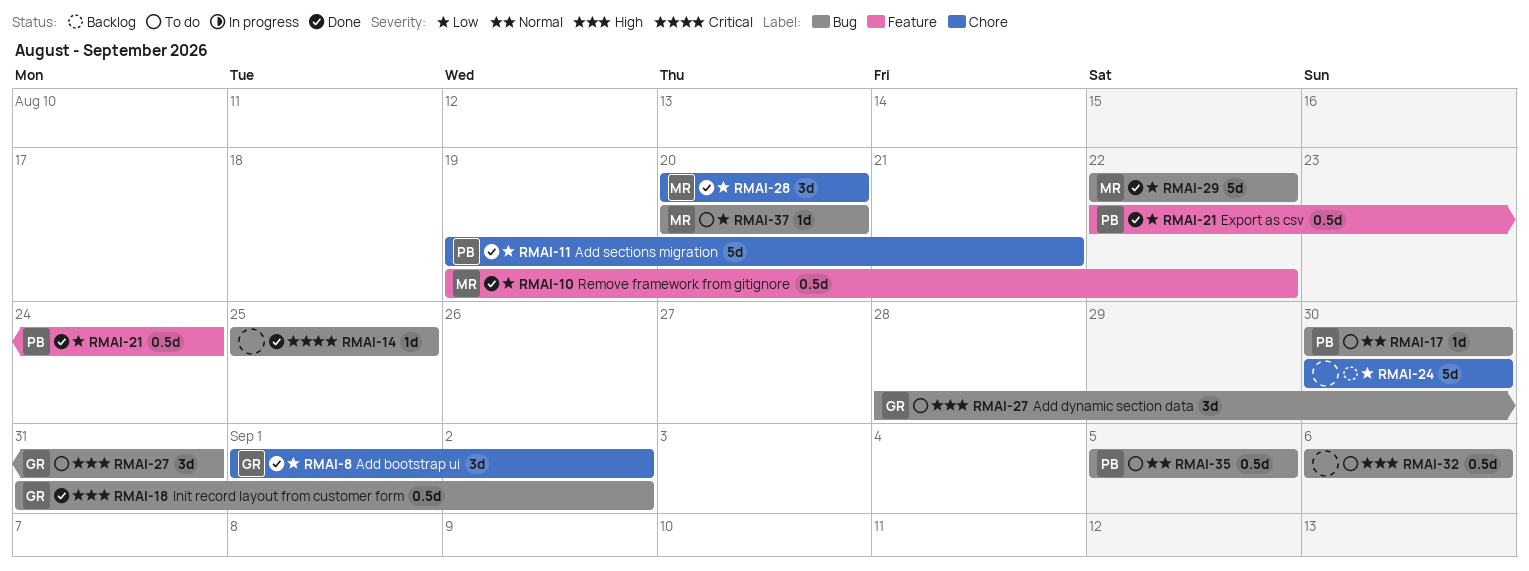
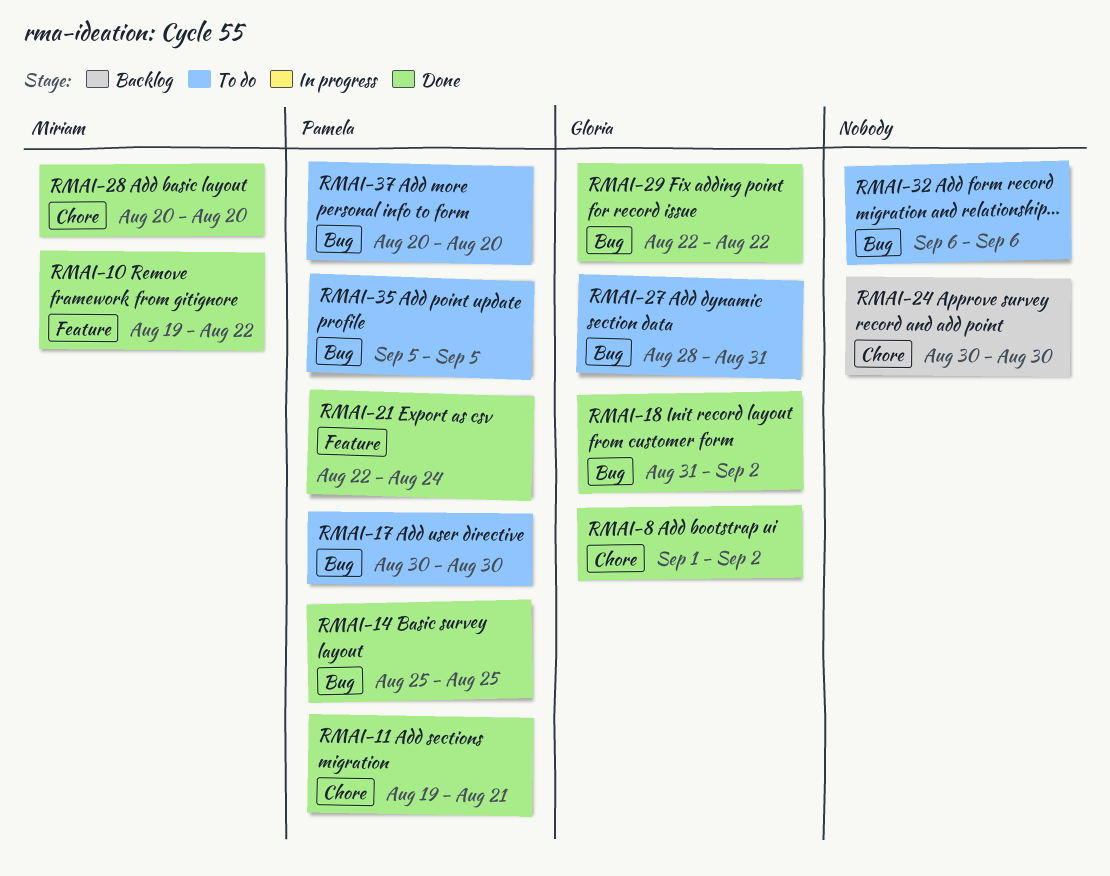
RMAI-14, owner: none -> Pamela
RMAI-29, owner: Miriam -> Gloria
RMAI-37, owner: Miriam -> Pamela

